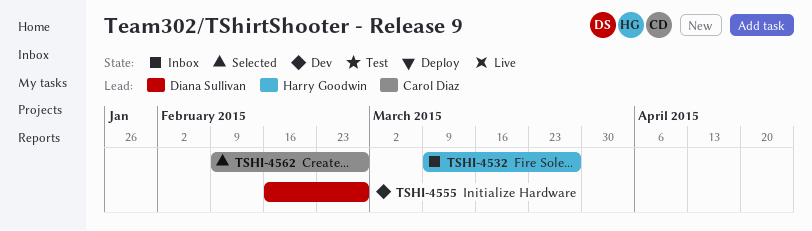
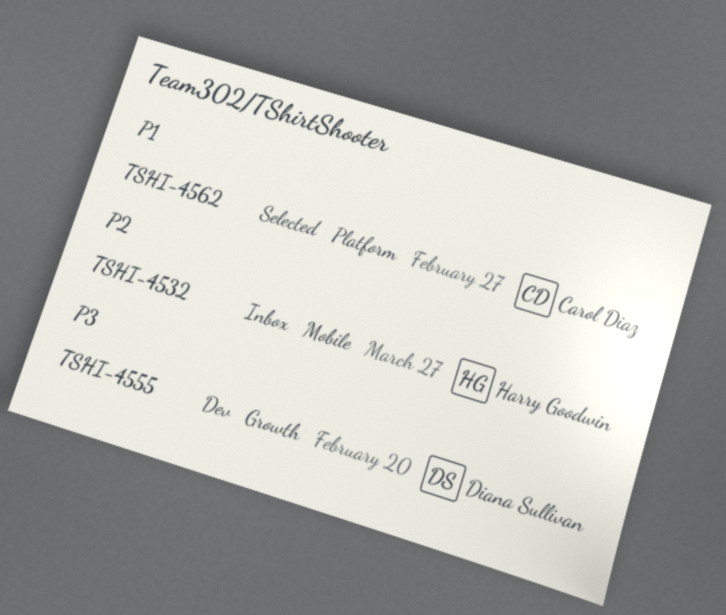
TSHI-4555, due: Feb 27 -> Feb 20

